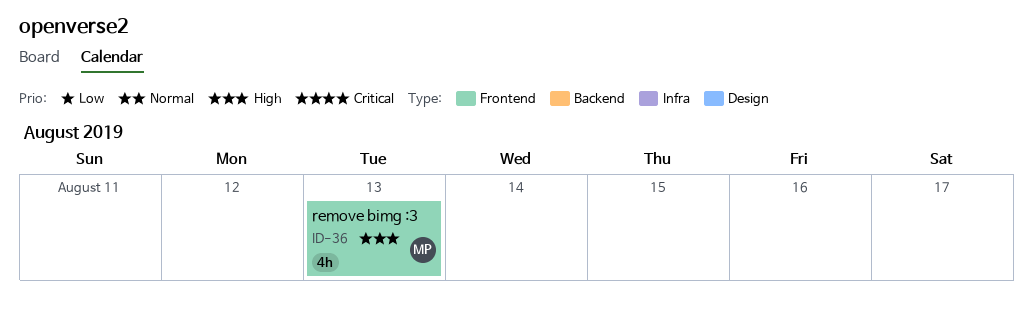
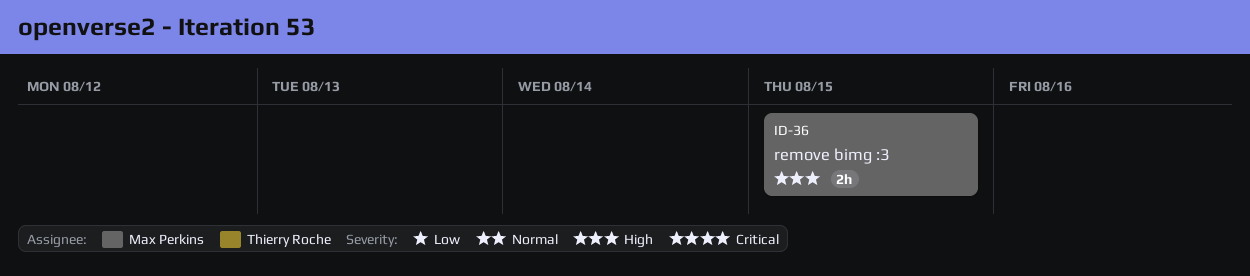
ID-36, estimate: 4h -> 2h
ID-36, due: Aug 13 -> Aug 15

